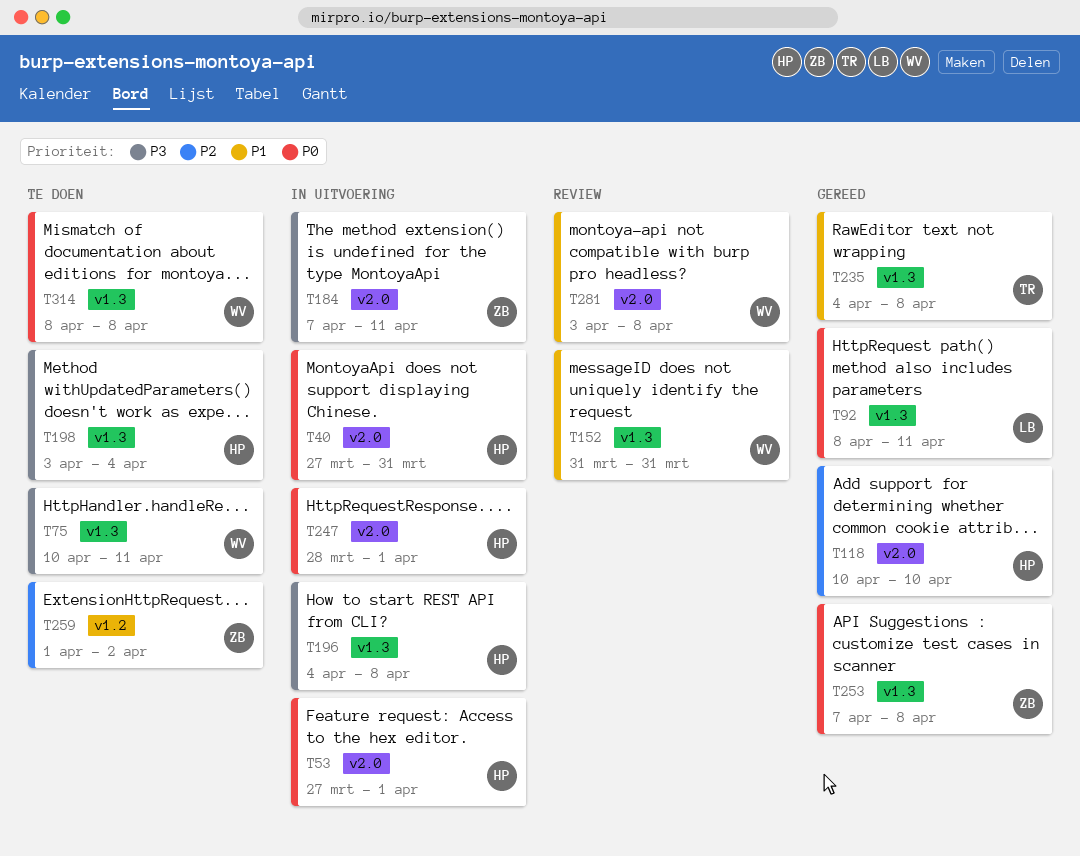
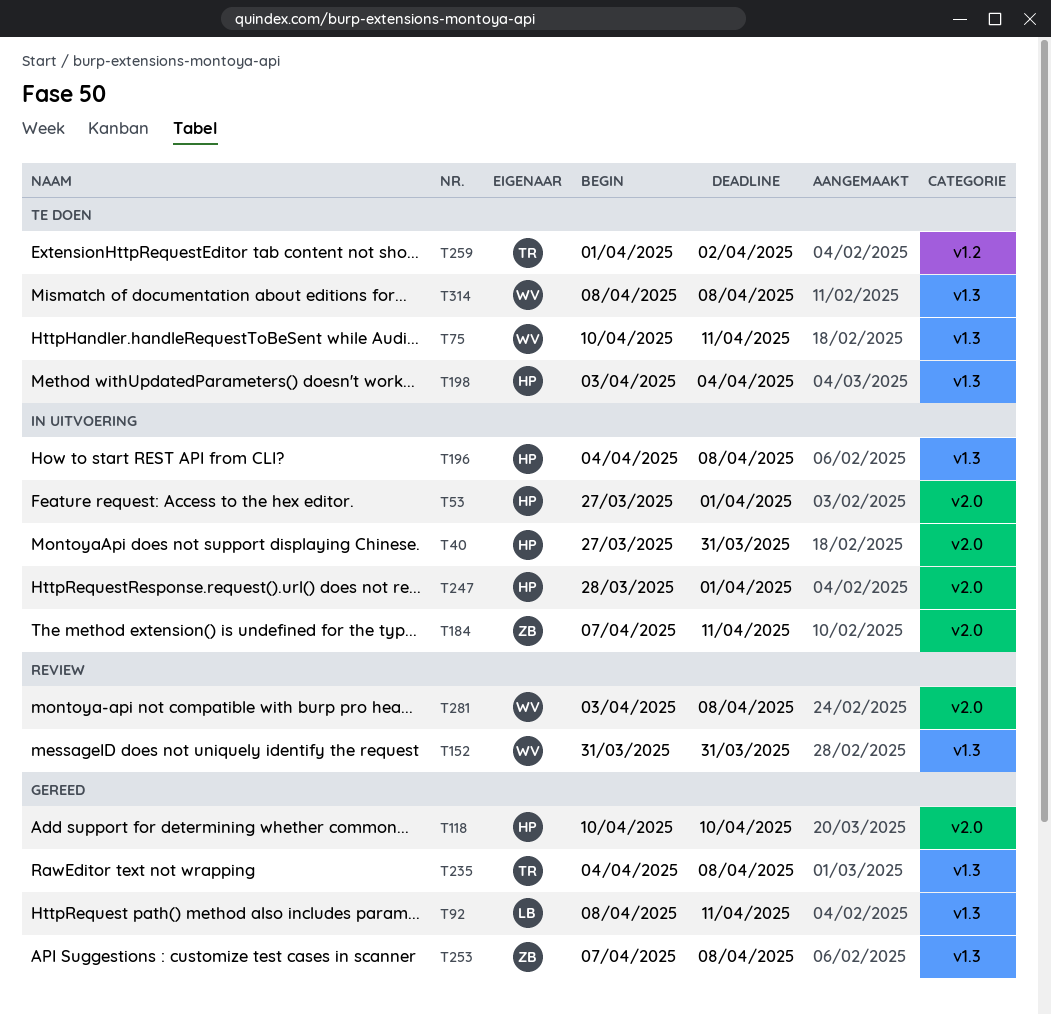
T259, owner: ZB -> TR

